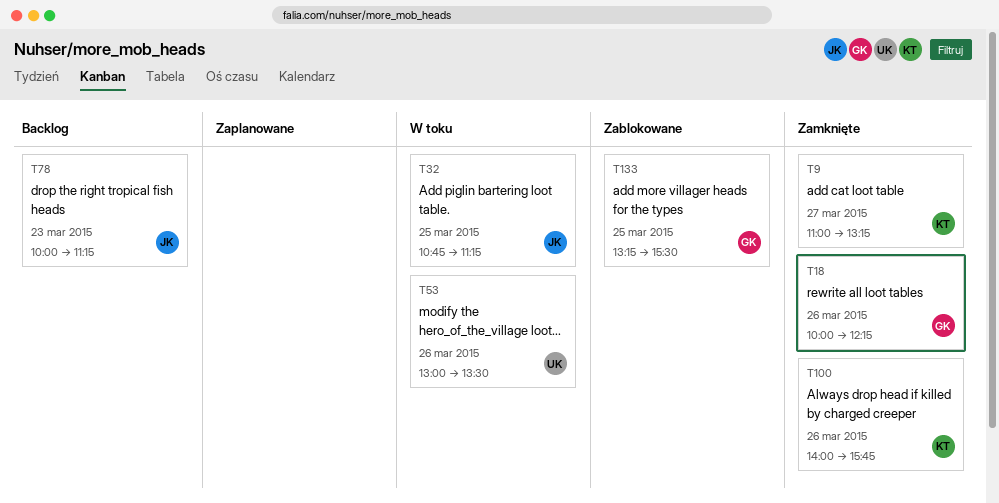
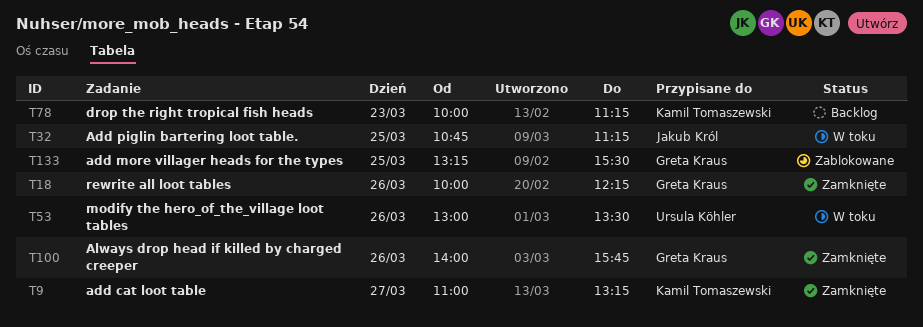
T78, owner: Jakub Król -> Kamil Tomaszewski
T100, owner: Kamil Tomaszewski -> Greta Kraus

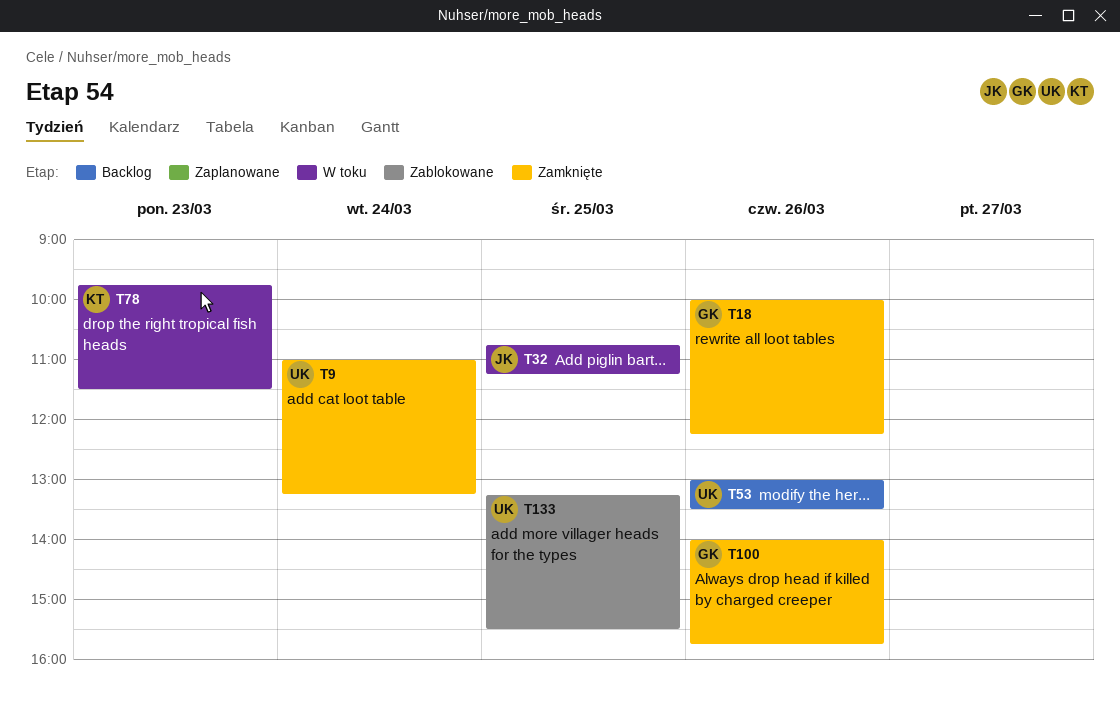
T9, owner: Kamil Tomaszewski -> Ursula Köhler
T9, day: Mar 27 -> Mar 24
T53, status: W toku -> Backlog
T78, status: Backlog -> W toku
T78, begins: 10:00 -> 09:45
T78, ends: 11:15 -> 11:30
T133, owner: Greta Kraus -> Ursula Köhler

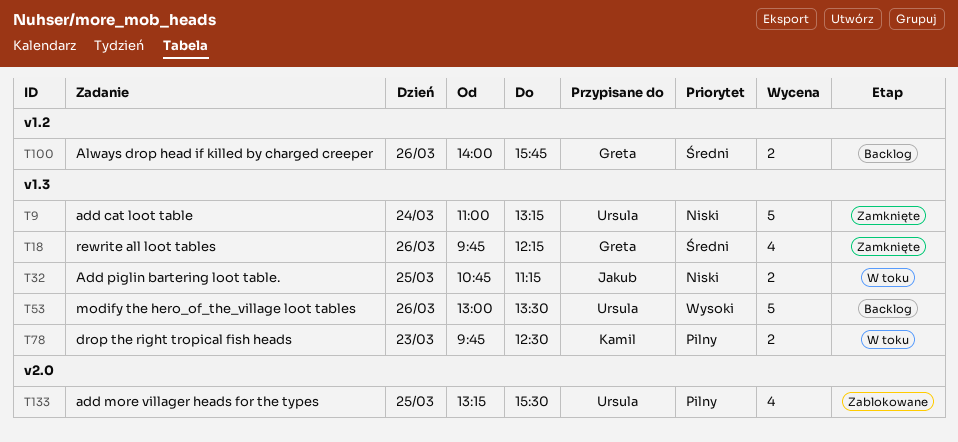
T18, begins: 10:00 -> 09:45
T78, ends: 11:30 -> 12:30
T100, status: Zamknięte -> Backlog

